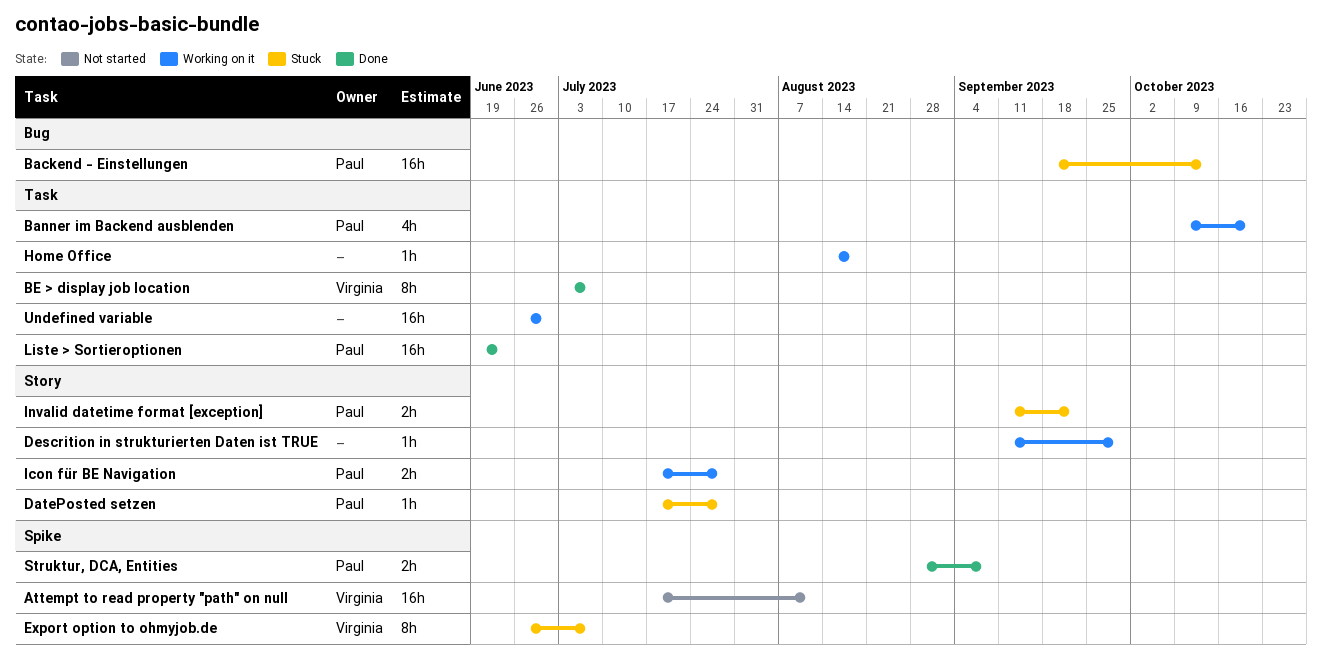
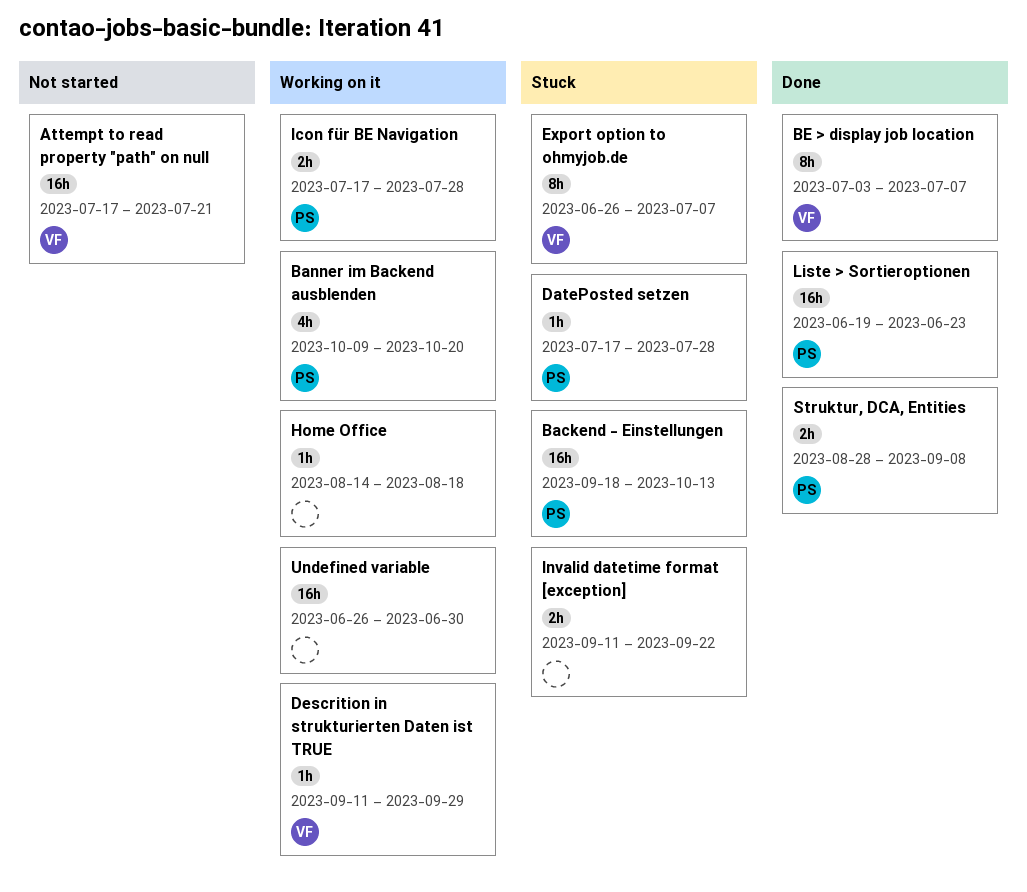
Attempt to read property "path" on null, due: Aug 11 -> Jul 21
Descrition in strukturierten Daten ist TRUE, owner: none -> Virginia
Invalid datetime format [exception], owner: Paul -> none

